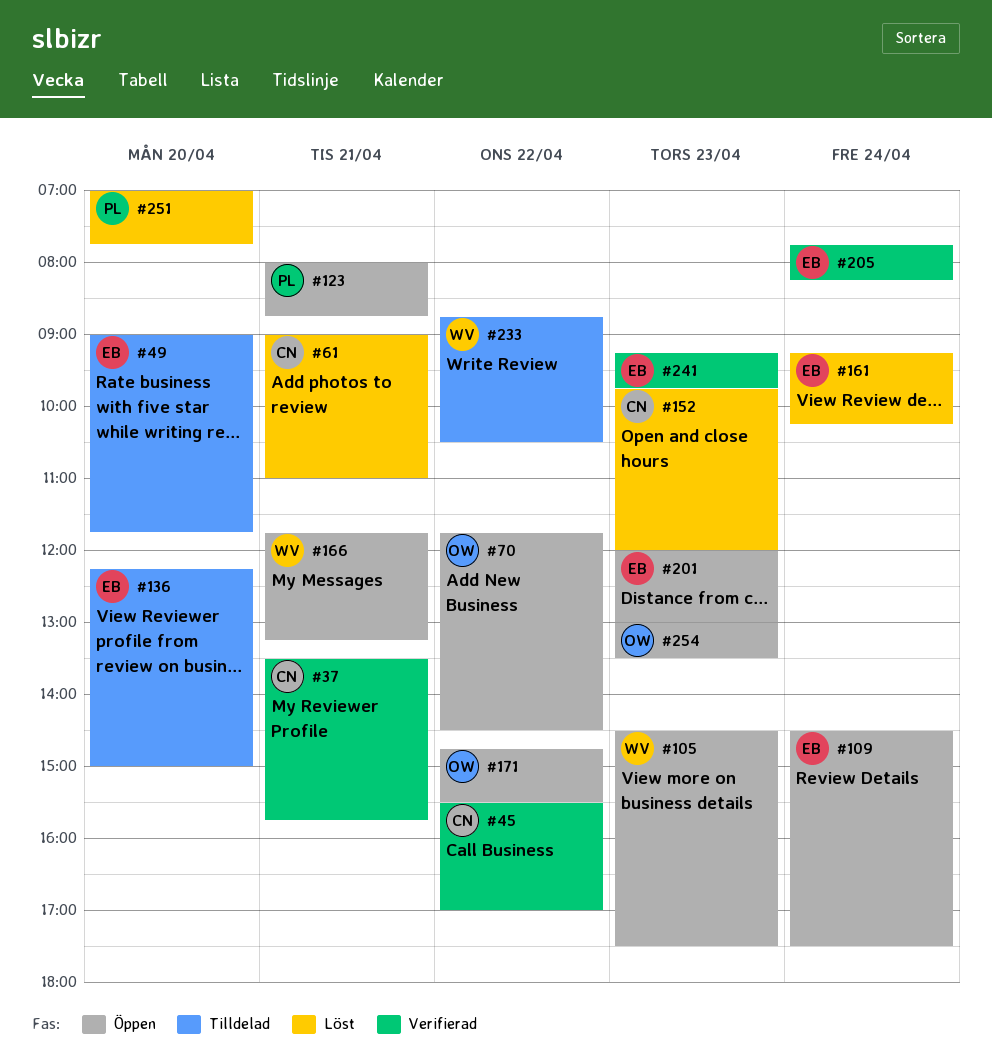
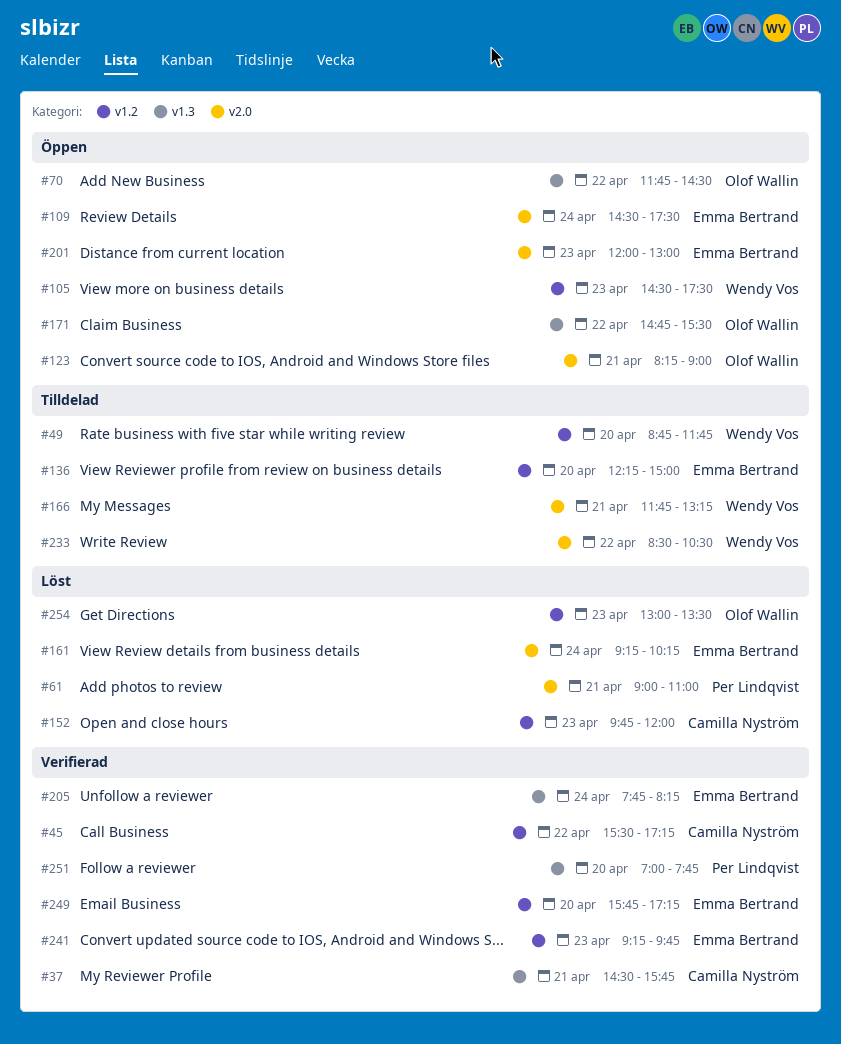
#37, begins: 13:30 -> 14:30
#45, ends: 17:00 -> 17:15
#49, owner: Emma Bertrand -> Wendy Vos
#49, begins: 09:00 -> 08:45
#61, owner: Camilla Nyström -> Per Lindqvist
#123, owner: Per Lindqvist -> Olof Wallin
#123, begins: 08:00 -> 08:15
#123, ends: 08:45 -> 09:00
#166, status: Öppen -> Tilldelad
#233, begins: 08:45 -> 08:30
#249: none -> present
#251, status: Löst -> Verifierad
#254, status: Öppen -> Löst

